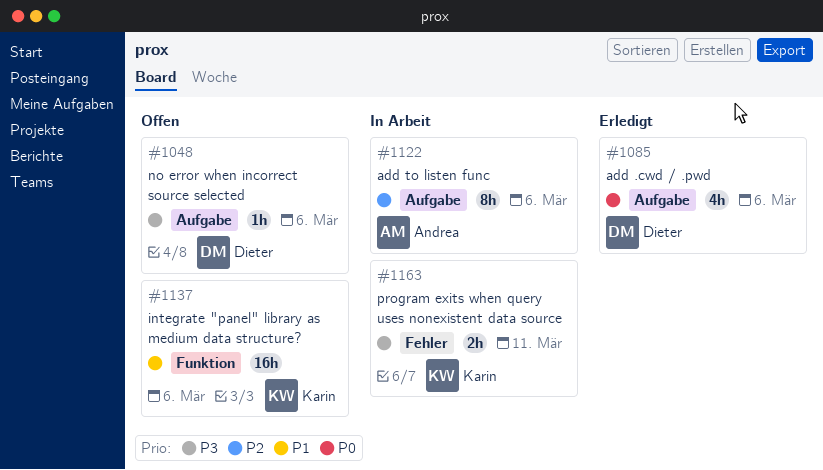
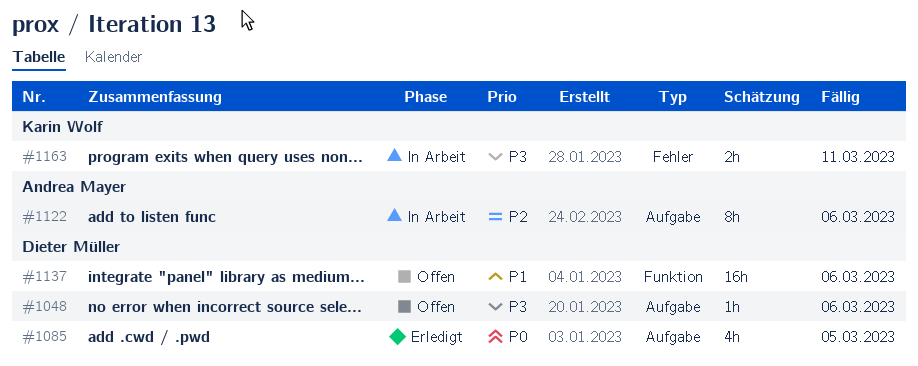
#1085, due: Mar 6 -> Mar 5
#1137, owner: Karin Wolf -> Dieter Müller

